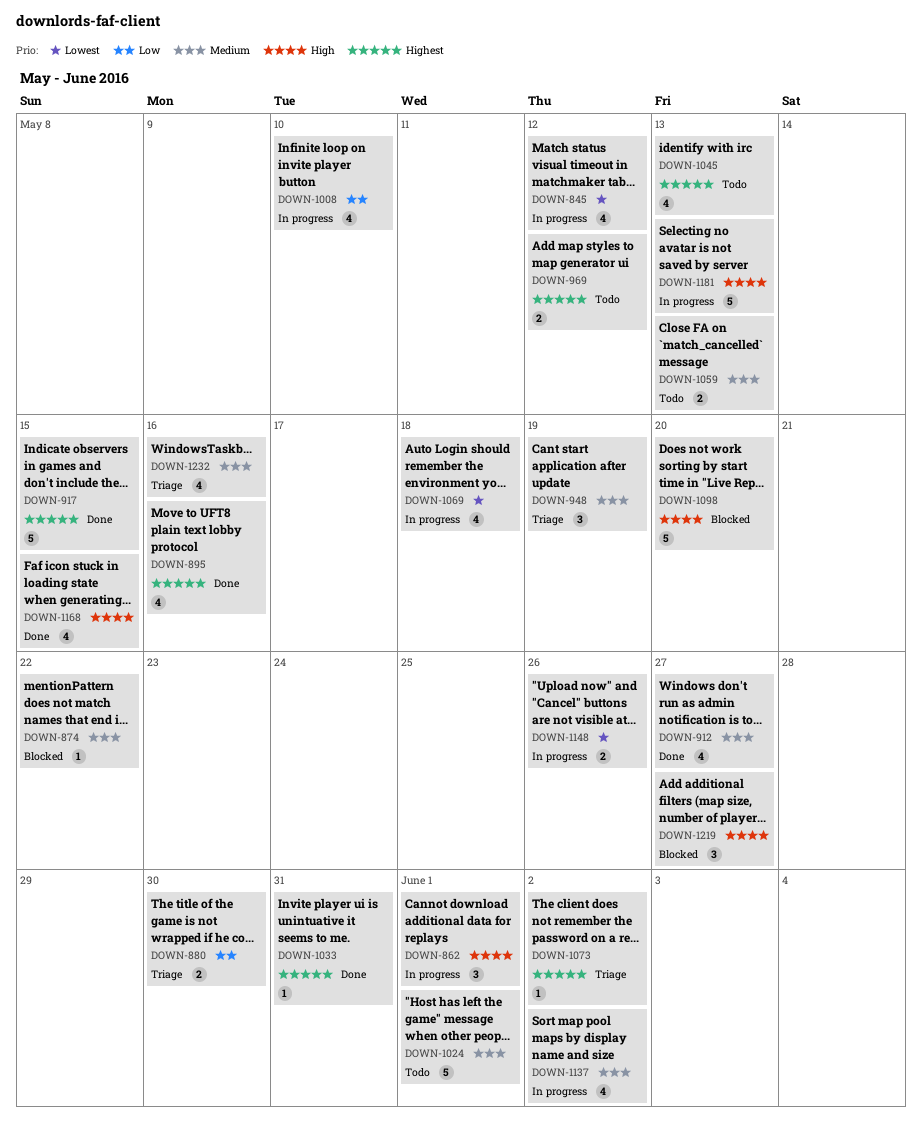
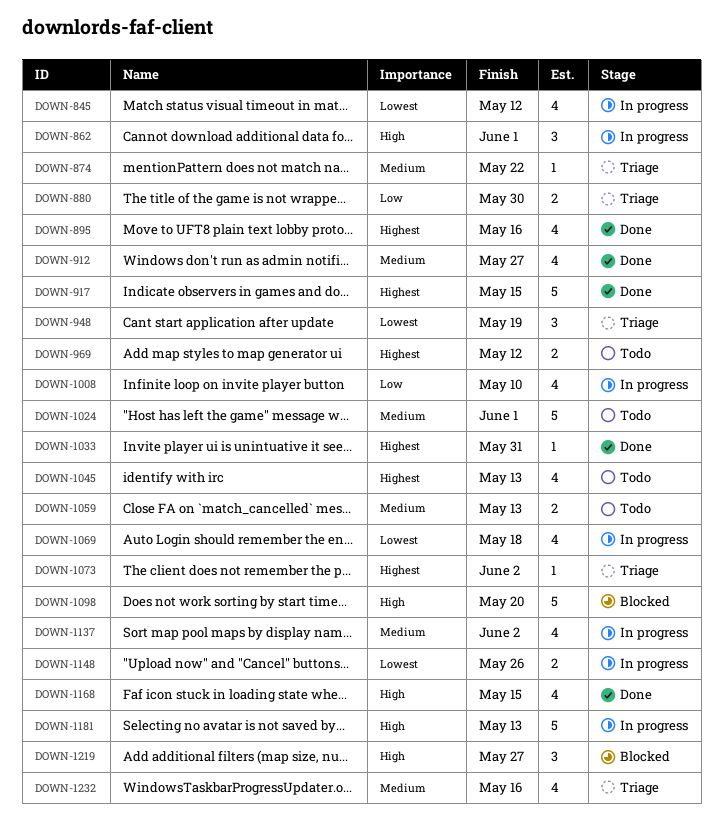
DOWN-874, status: Blocked -> Triage
DOWN-948, priority: Medium -> Lowest

